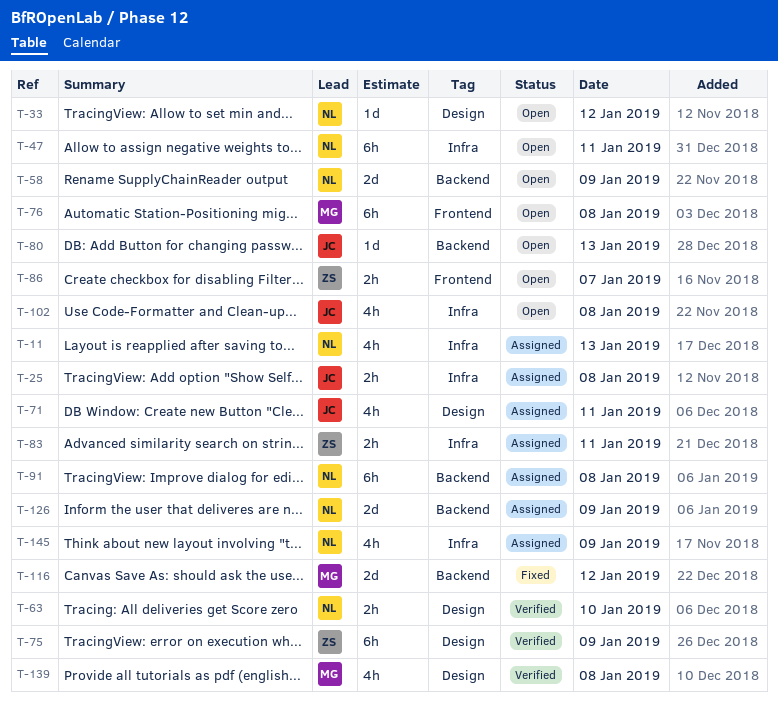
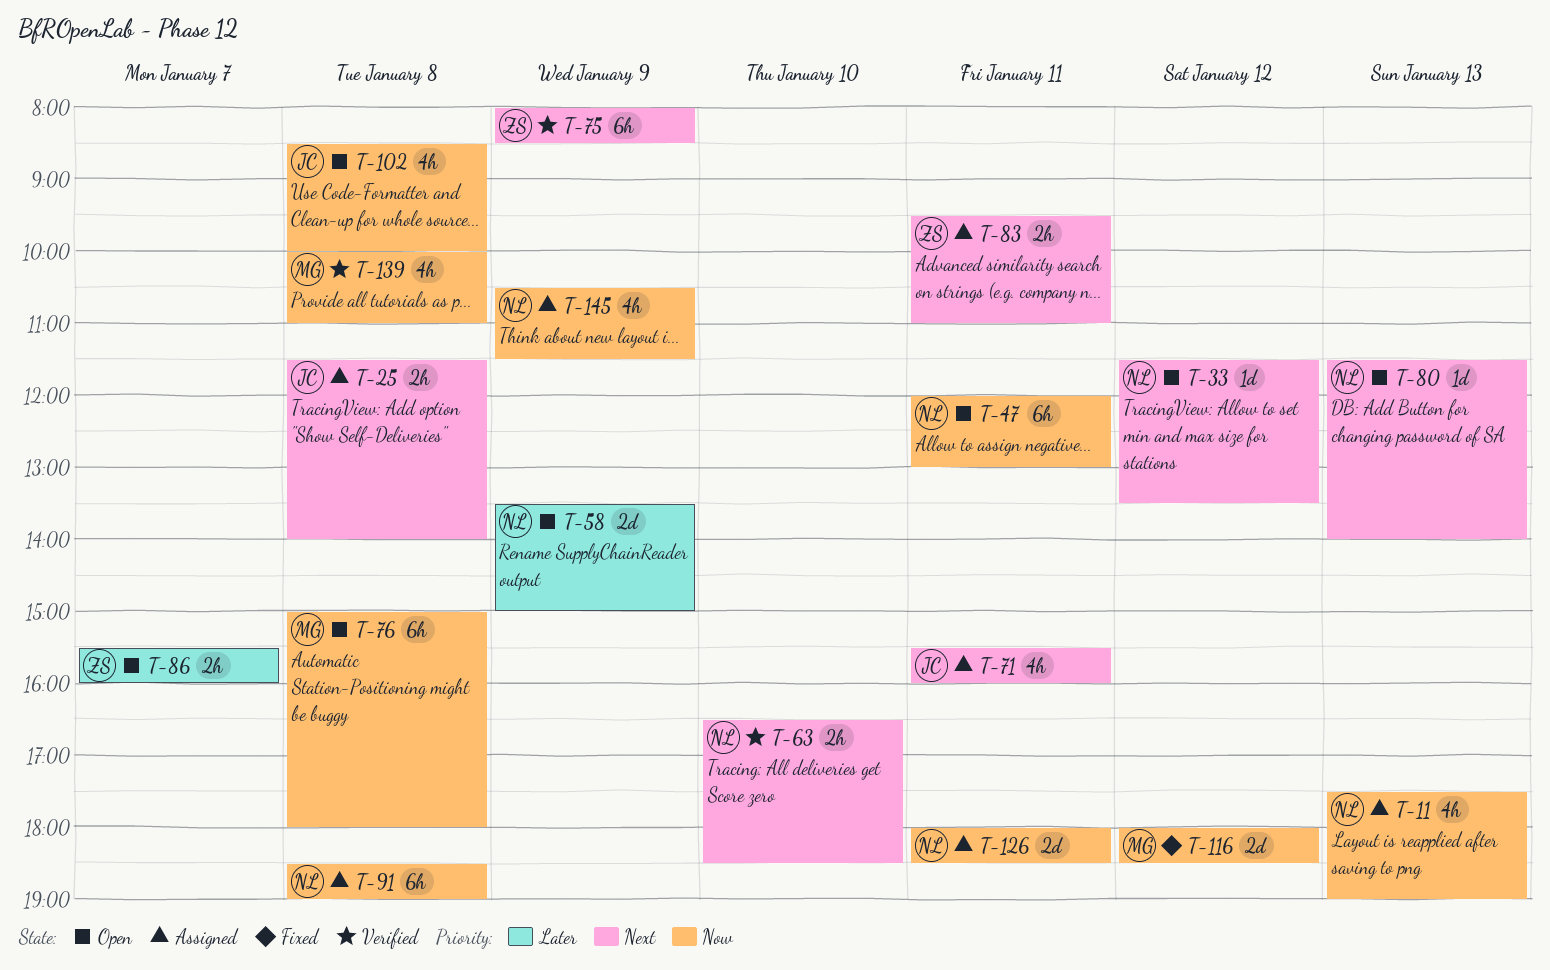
T-80, owner: JC -> NL
T-126, day: Jan 9 -> Jan 11

